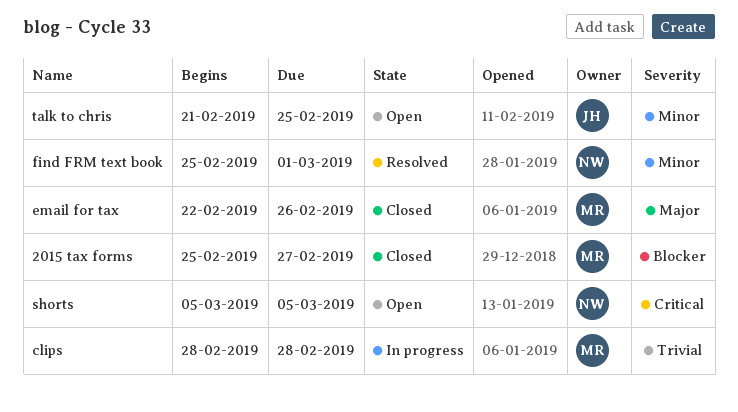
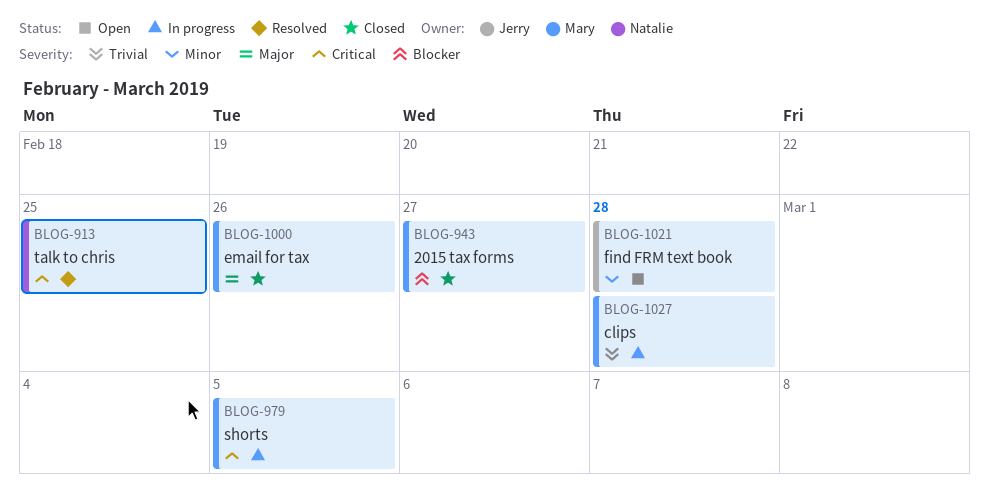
find FRM text book, status: Resolved -> Open
find FRM text book, owner: Natalie -> Jerry
find FRM text book, due: Mar 1 -> Feb 28
shorts, status: Open -> In progress
shorts, owner: Natalie -> Mary
talk to chris, status: Open -> Resolved
talk to chris, owner: Jerry -> Natalie
talk to chris, priority: Minor -> Critical

